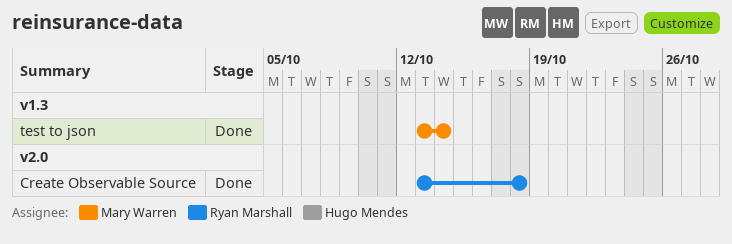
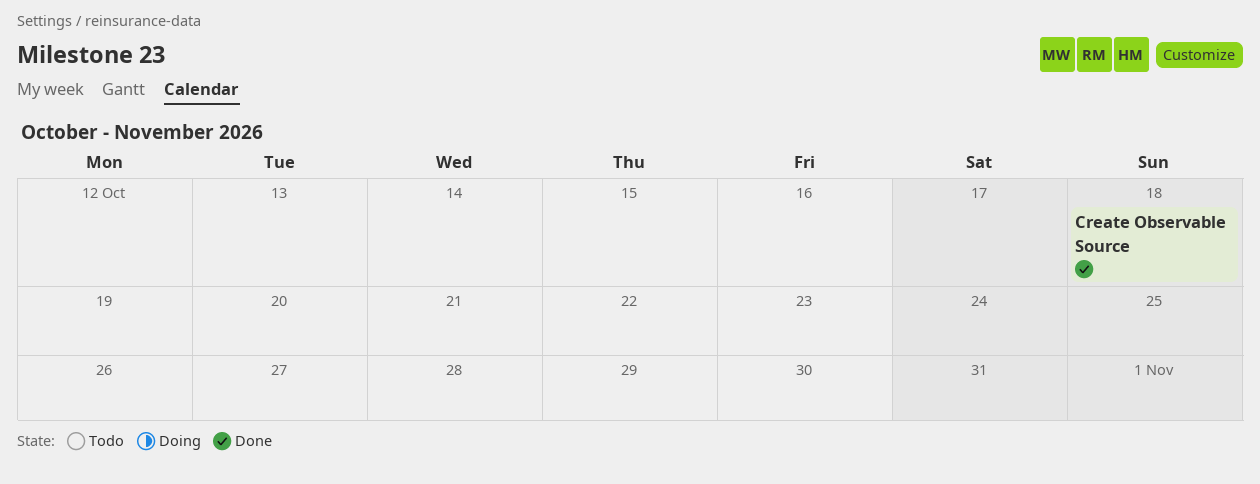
test to json: present -> none

